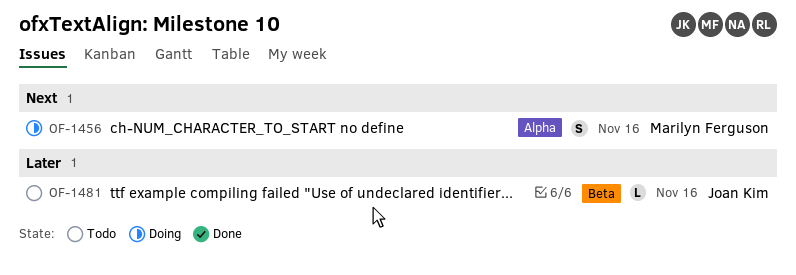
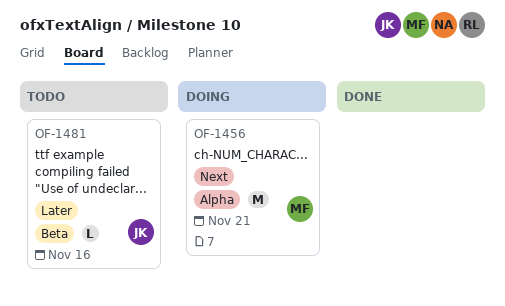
OF-1456, estimate: S -> M
OF-1456, due: Nov 16 -> Nov 21

